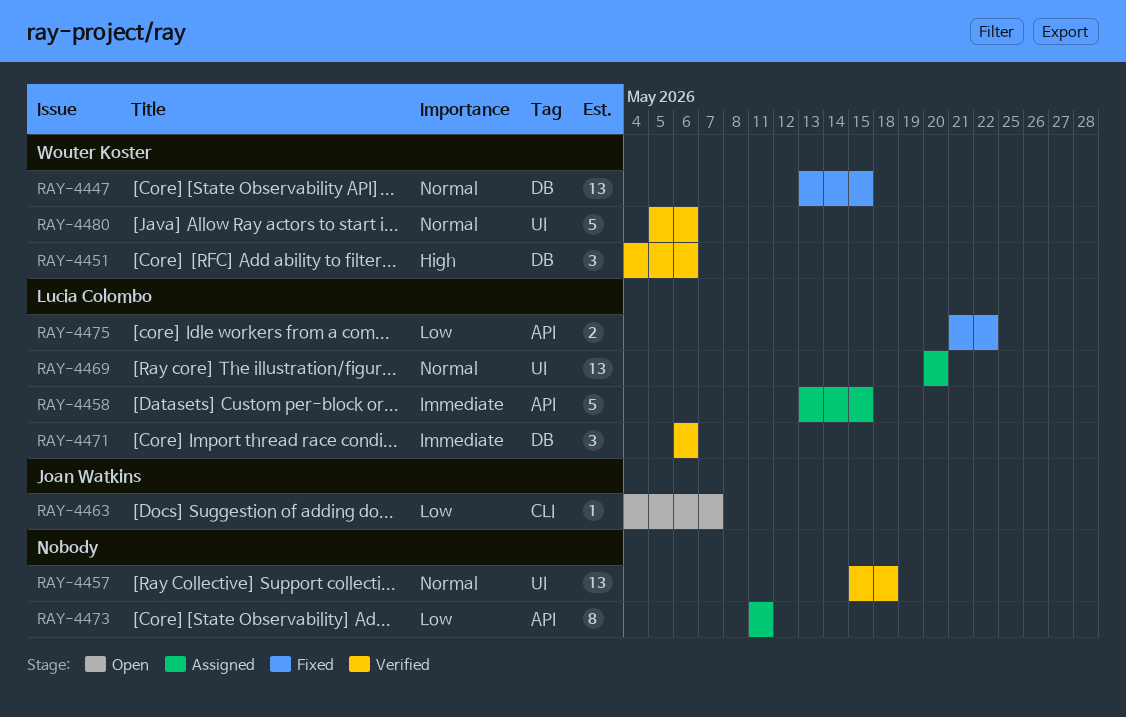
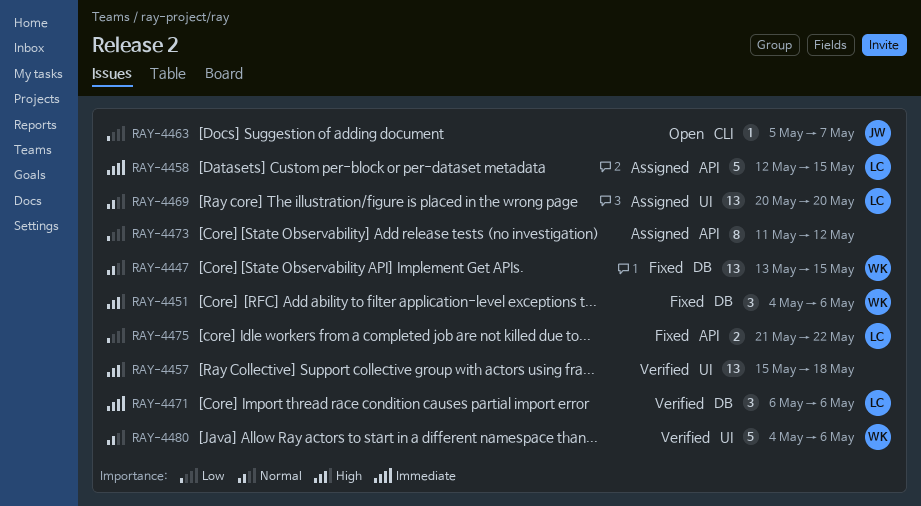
RAY-4451, status: Verified -> Fixed
RAY-4457, priority: Normal -> High
RAY-4458, start: May 13 -> May 12
RAY-4463, start: May 4 -> May 5
RAY-4473, due: May 11 -> May 12
RAY-4480, start: May 5 -> May 4

